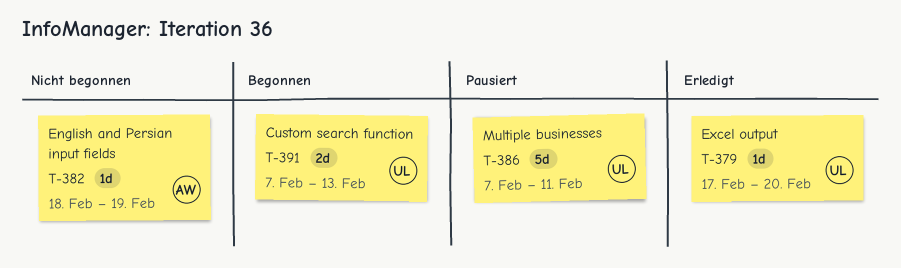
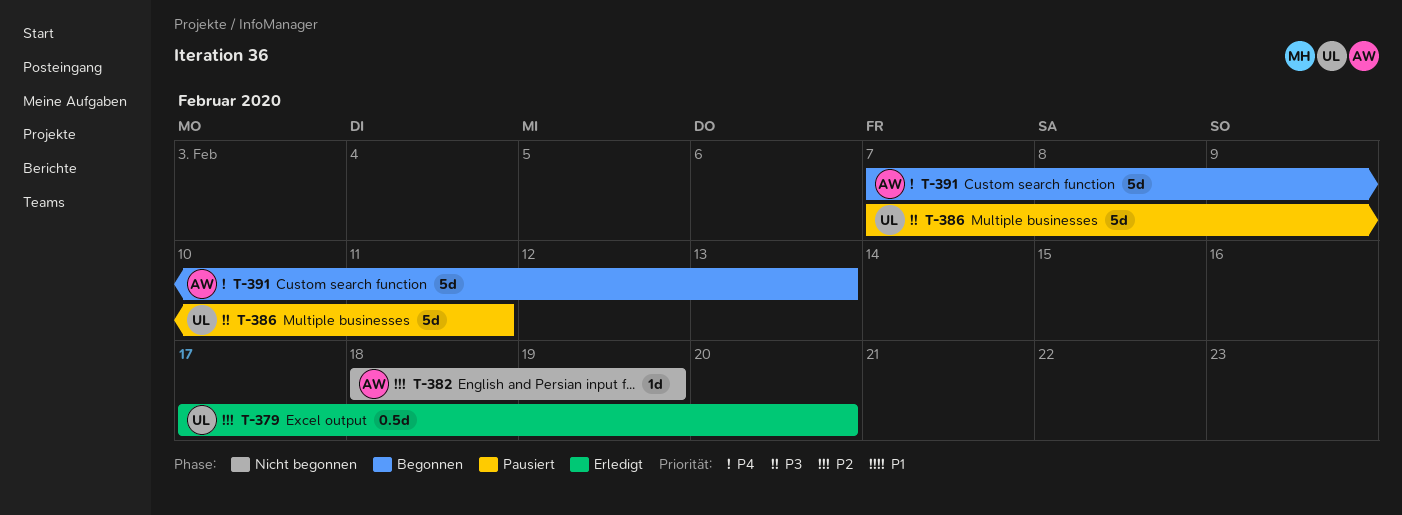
T-379, estimate: 1d -> 0.5d
T-391, owner: UL -> AW
T-391, estimate: 2d -> 5d

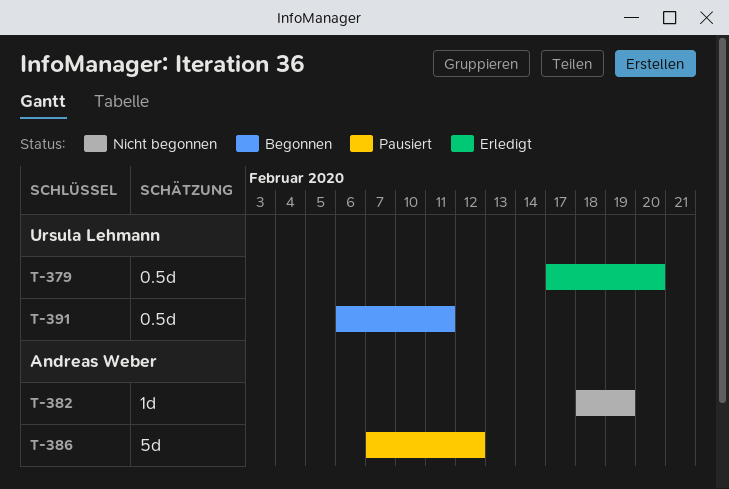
T-386, owner: Ursula Lehmann -> Andreas Weber
T-386, due: Feb 11 -> Feb 12
T-391, owner: Andreas Weber -> Ursula Lehmann
T-391, estimate: 5d -> 0.5d
T-391, start: Feb 7 -> Feb 6
T-391, due: Feb 13 -> Feb 11

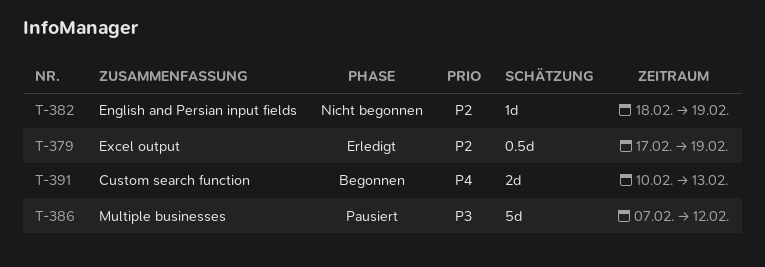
T-379, due: Feb 20 -> Feb 19
T-391, estimate: 0.5d -> 2d
T-391, start: Feb 6 -> Feb 10
T-391, due: Feb 11 -> Feb 13

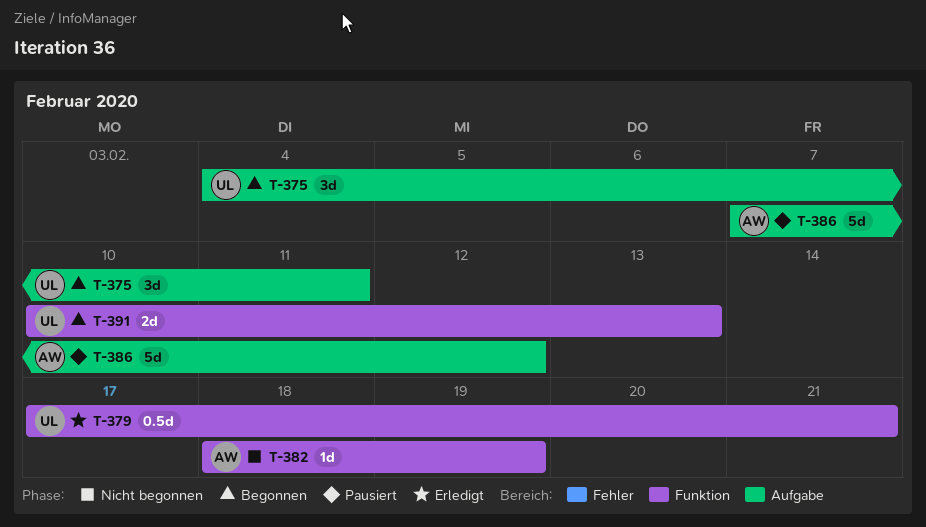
T-375: none -> present
T-379, due: Feb 19 -> Feb 21

